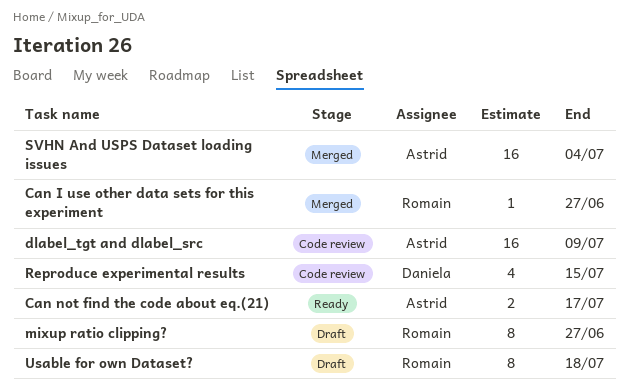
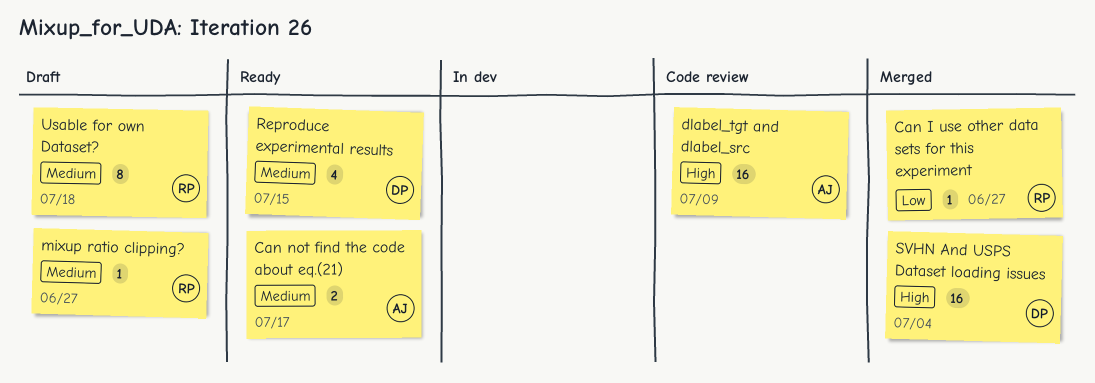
mixup ratio clipping?, estimate: 8 -> 1
Reproduce experimental results, status: Code review -> Ready
SVHN And USPS Dataset loading issues, owner: Astrid -> Daniela

